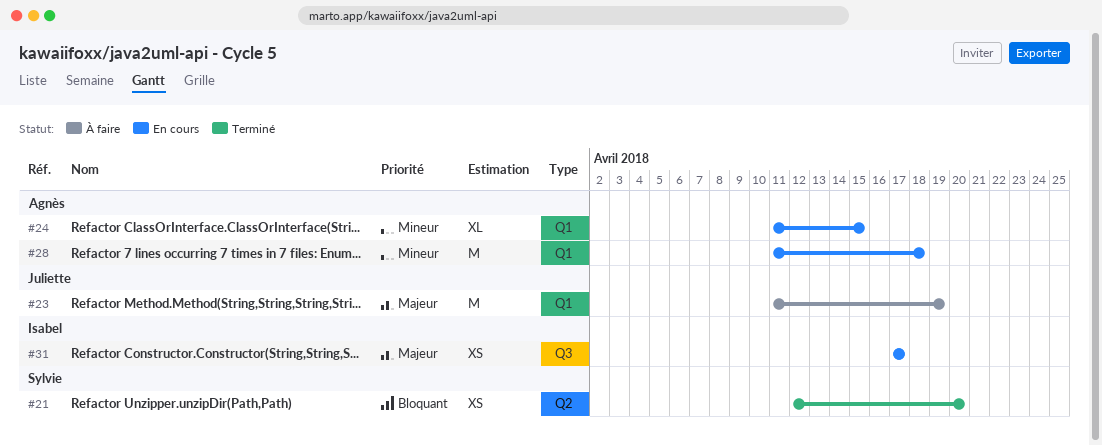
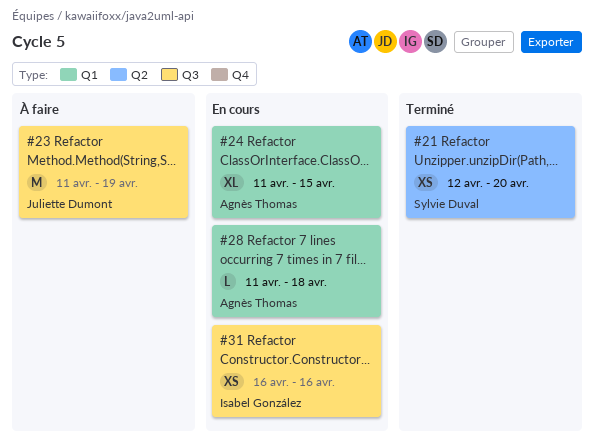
#23, label: Q1 -> Q3
#28, estimate: M -> L
#31, start: Apr 17 -> Apr 16
#31, due: Apr 17 -> Apr 16

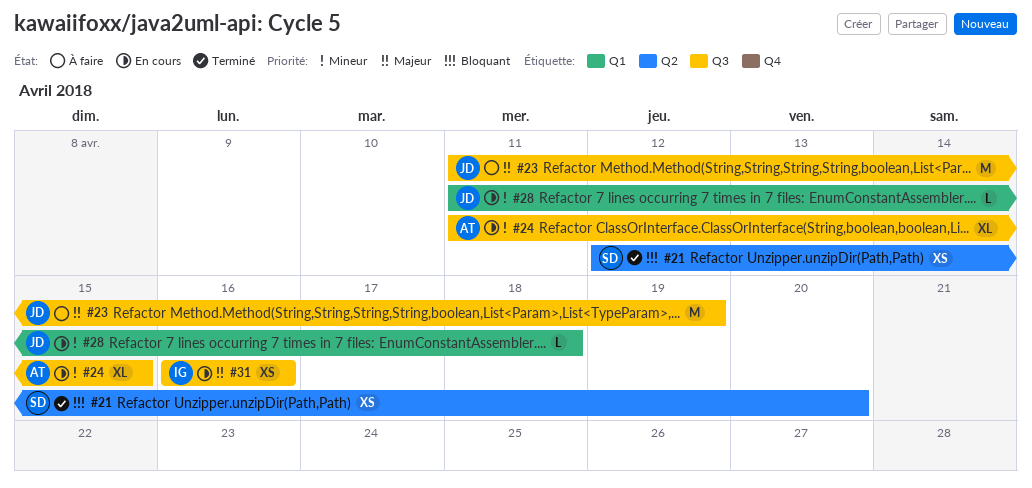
#24, label: Q1 -> Q3
#28, owner: Agnès Thomas -> Juliette Dumont

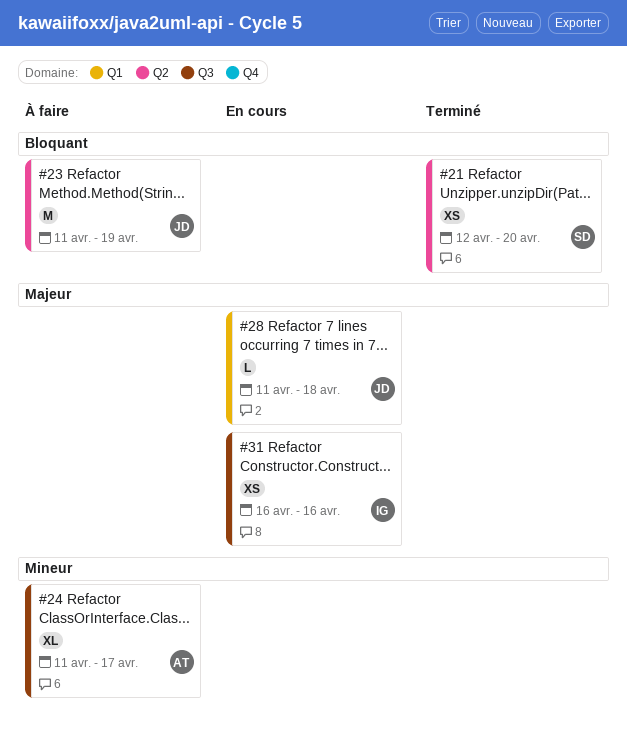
#23, priority: Majeur -> Bloquant
#23, label: Q3 -> Q2
#24, status: En cours -> À faire
#24, due: Apr 15 -> Apr 17
#28, priority: Mineur -> Majeur

